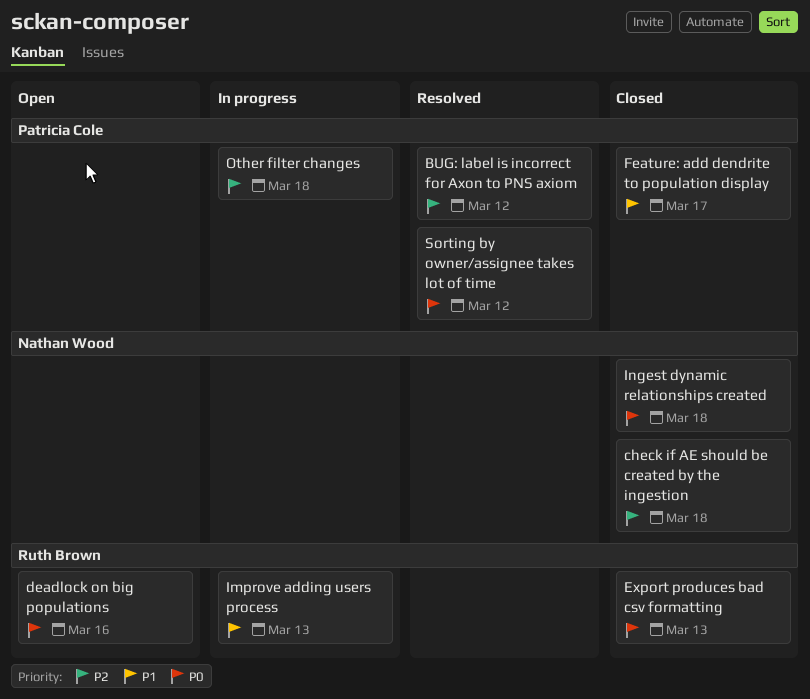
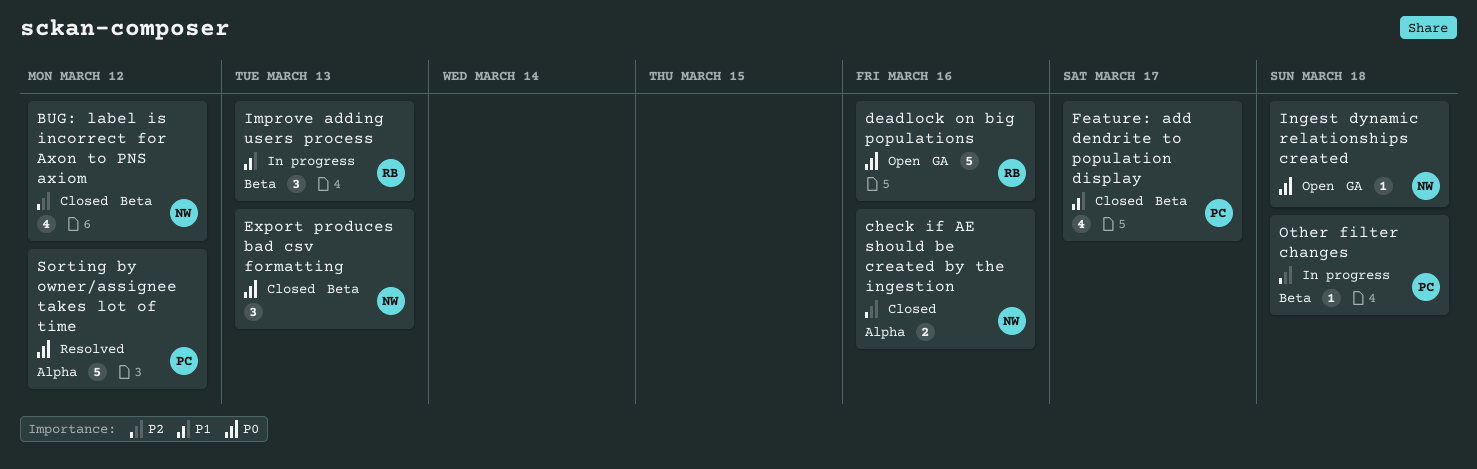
BUG: label is incorrect for Axon to PNS axiom, status: Resolved -> Closed
BUG: label is incorrect for Axon to PNS axiom, owner: Patricia Cole -> Nathan Wood
check if AE should be created by the ingestion, due: Mar 18 -> Mar 16
Export produces bad csv formatting, owner: Ruth Brown -> Nathan Wood
Ingest dynamic relationships created, status: Closed -> Open

